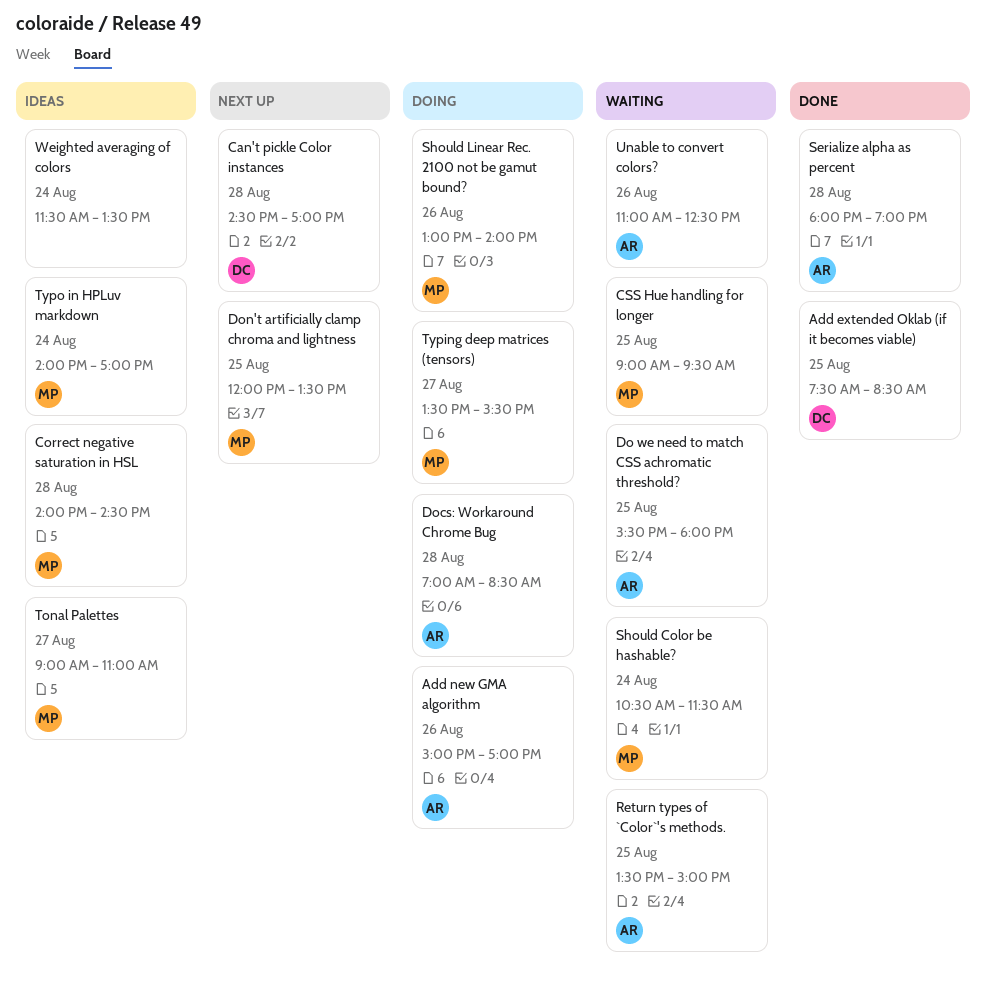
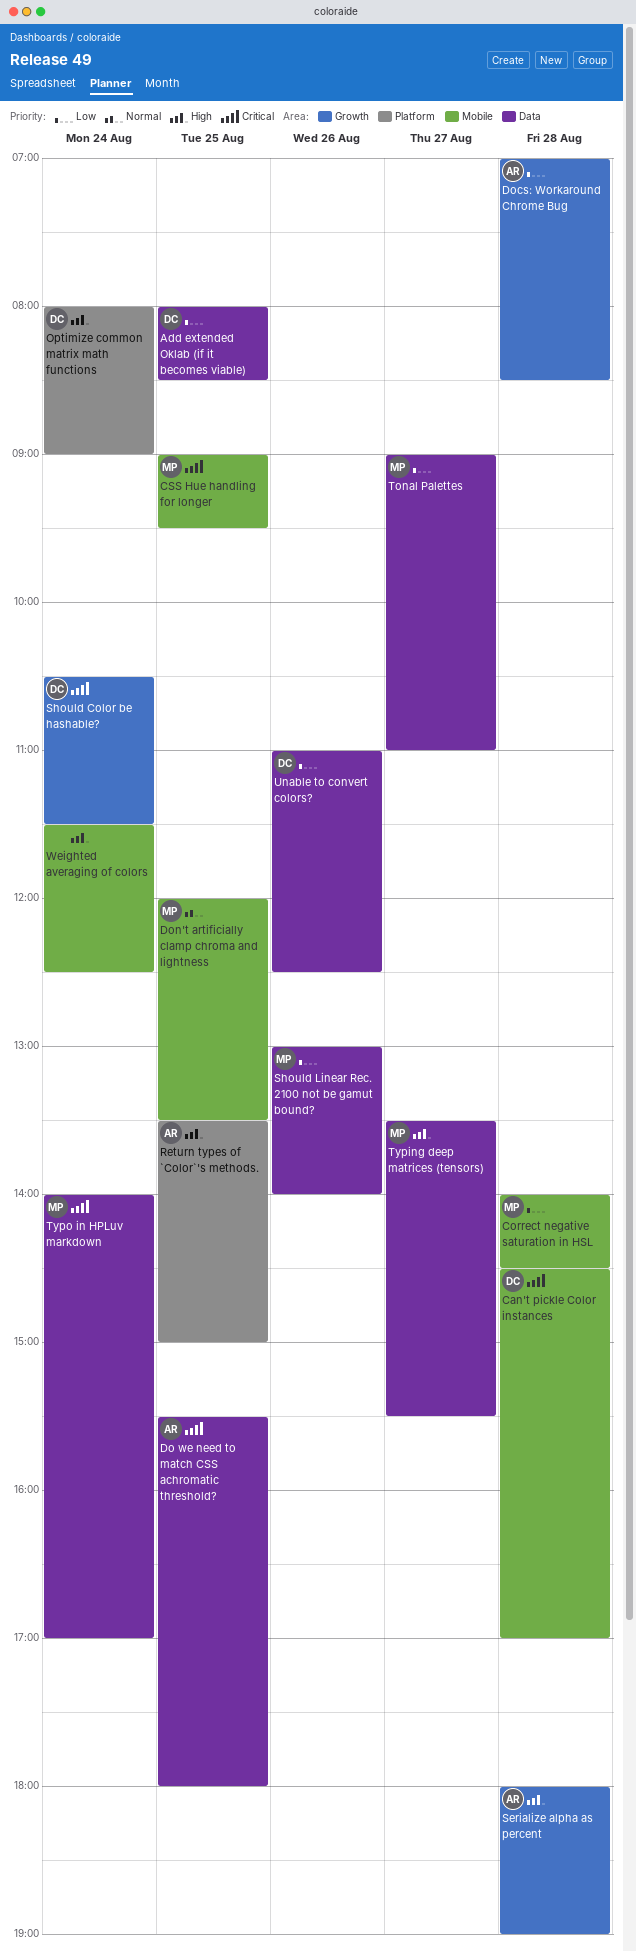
Add extended Oklab (if it becomes viable), begins: 07:30 -> 08:00
Add new GMA algorithm: present -> none
Optimize common matrix math functions: none -> present
Should Color be hashable?, owner: MP -> DC
Unable to convert colors?, owner: AR -> DC
Weighted averaging of colors, ends: 13:30 -> 12:30

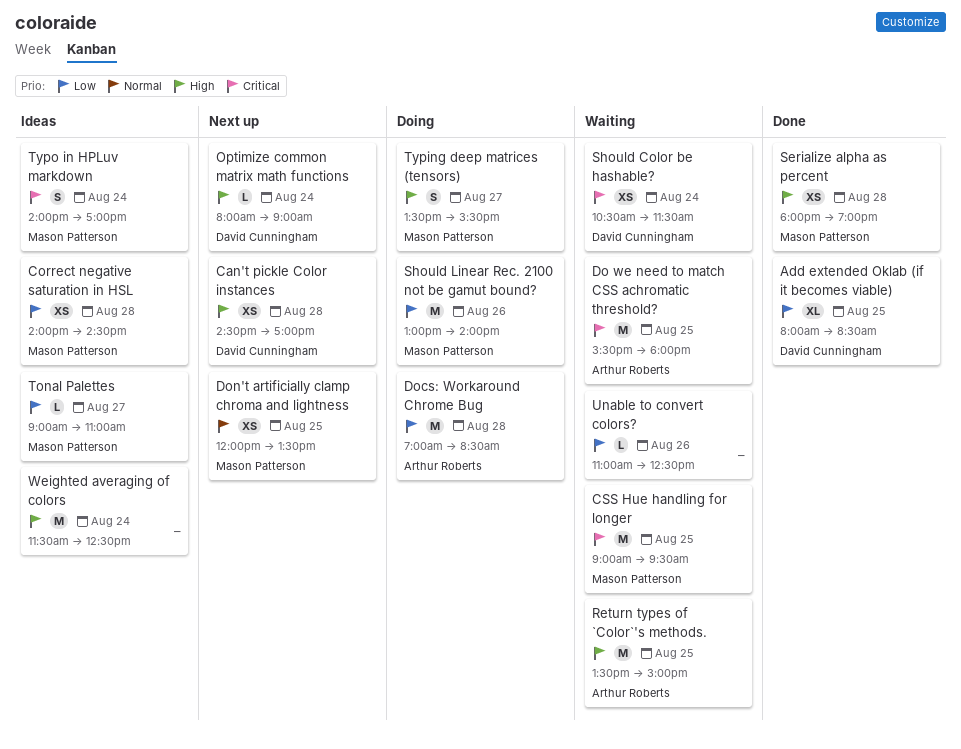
Can't pickle Color instances, priority: Critical -> High
Serialize alpha as percent, owner: Arthur Roberts -> Mason Patterson
Unable to convert colors?, owner: David Cunningham -> none

